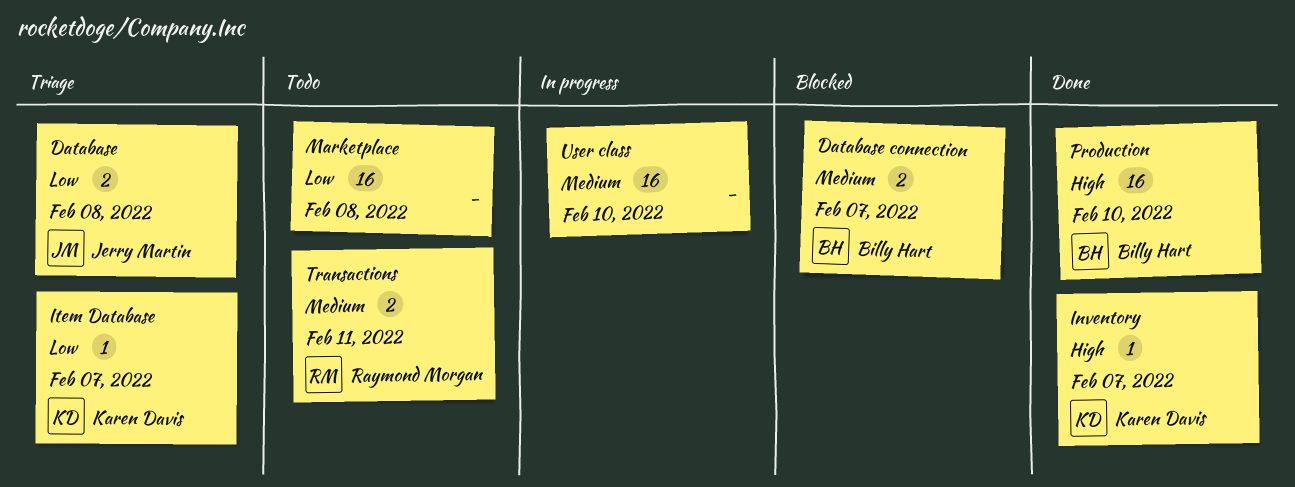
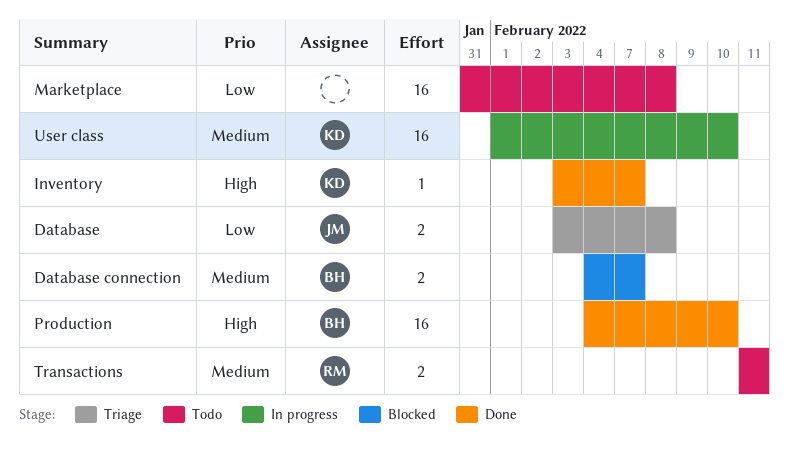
Item Database: present -> none
User class, owner: none -> Karen Davis

